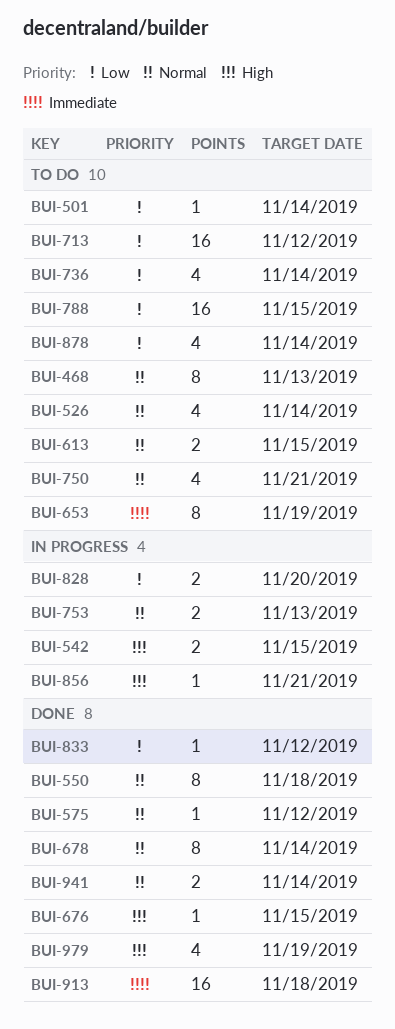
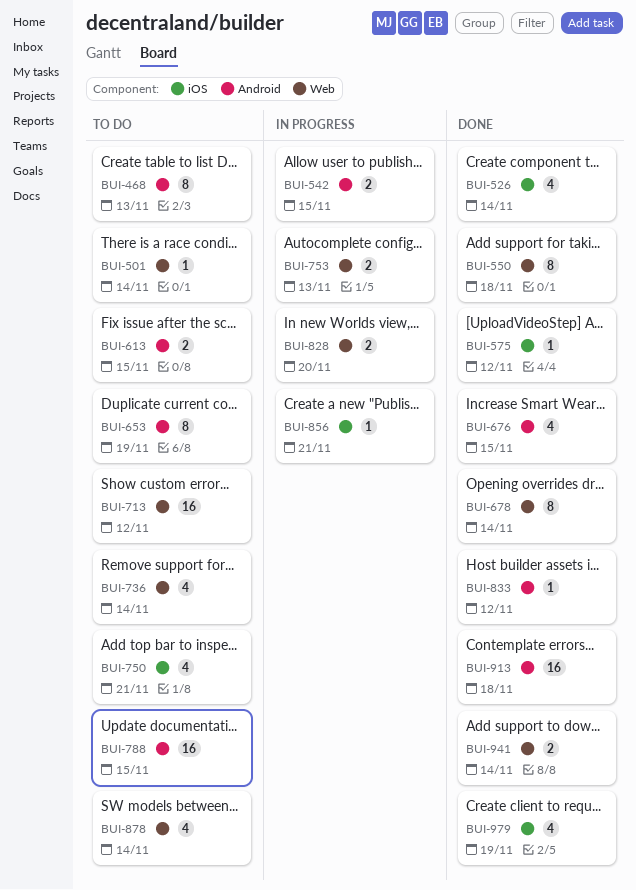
BUI-526, status: To do -> Done
BUI-676, estimate: 1 -> 4

